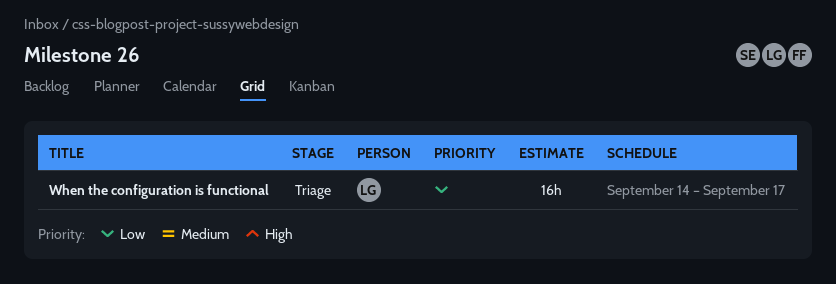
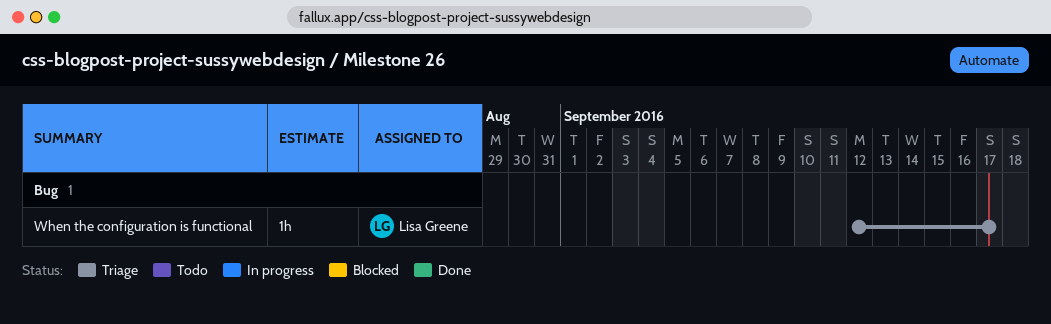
When the configuration is functional, estimate: 16h -> 1h
When the configuration is functional, start: Sep 14 -> Sep 12

